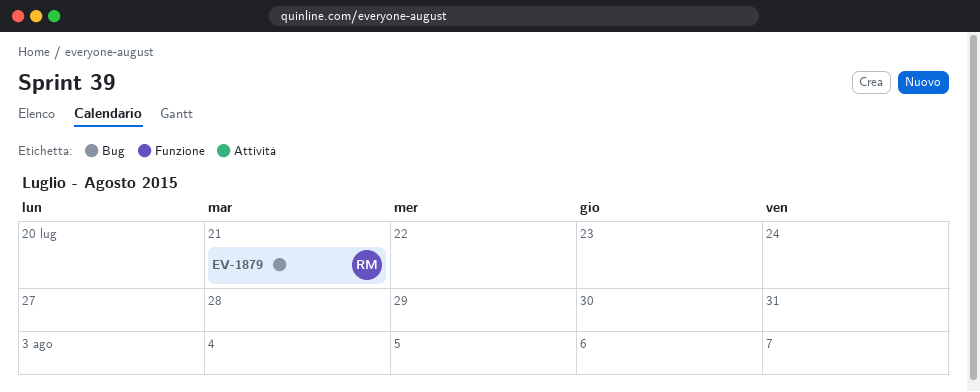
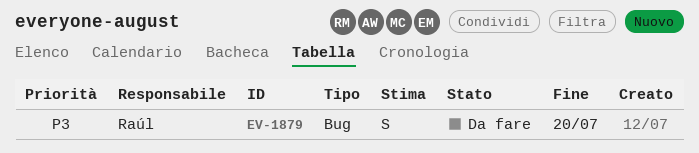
EV-1879, due: Jul 21 -> Jul 20

